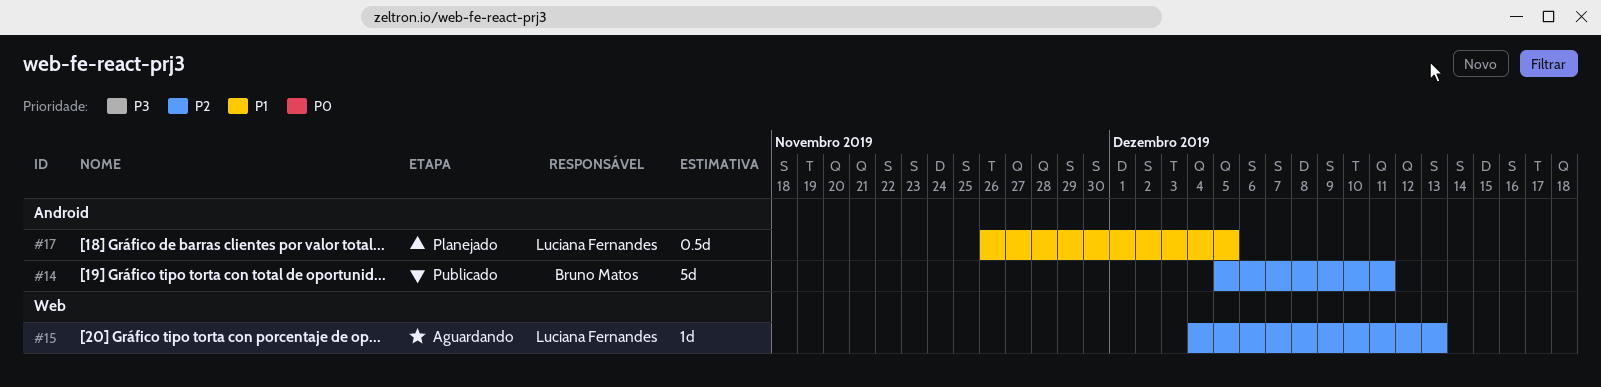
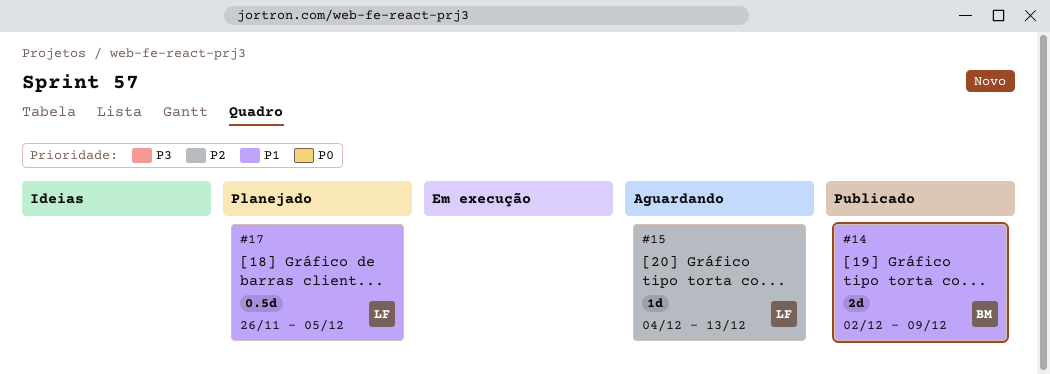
#14, priority: P2 -> P1
#14, estimate: 5d -> 2d
#14, start: Dec 5 -> Dec 2
#14, due: Dec 11 -> Dec 9

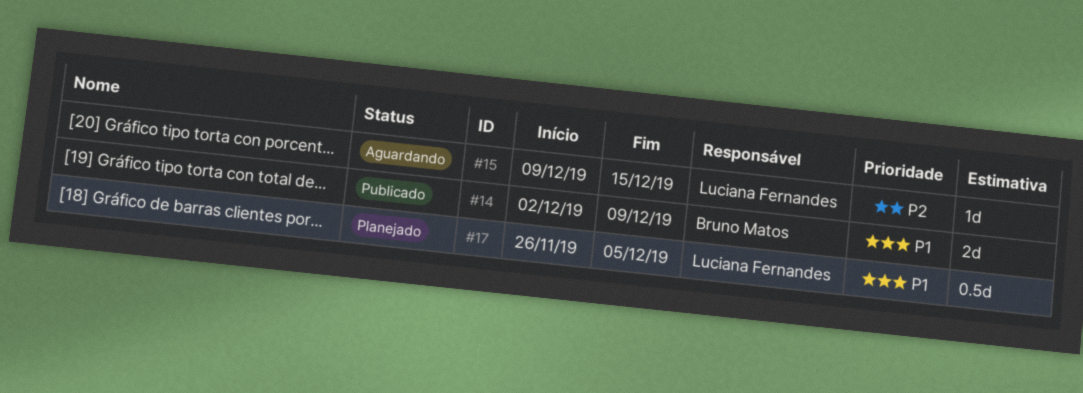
#15, start: Dec 4 -> Dec 9
#15, due: Dec 13 -> Dec 15

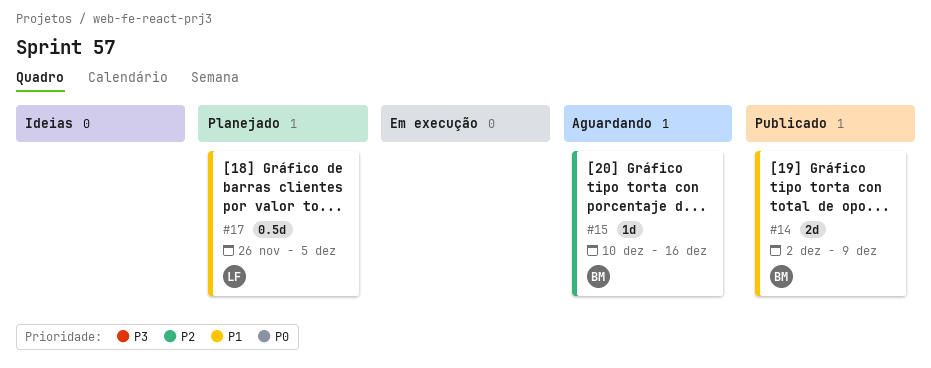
#15, owner: Luciana Fernandes -> Bruno Matos
#15, start: Dec 9 -> Dec 10
#15, due: Dec 15 -> Dec 16

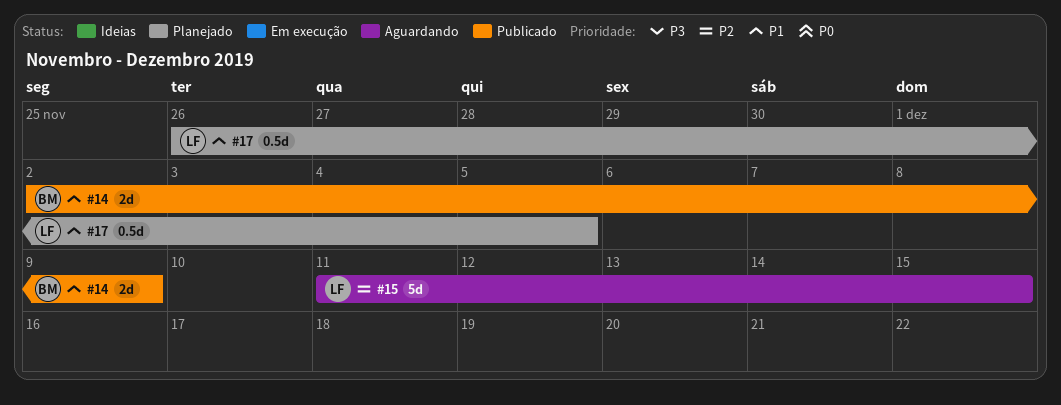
#15, owner: BM -> LF
#15, estimate: 1d -> 5d
#15, start: Dec 10 -> Dec 11
#15, due: Dec 16 -> Dec 15

